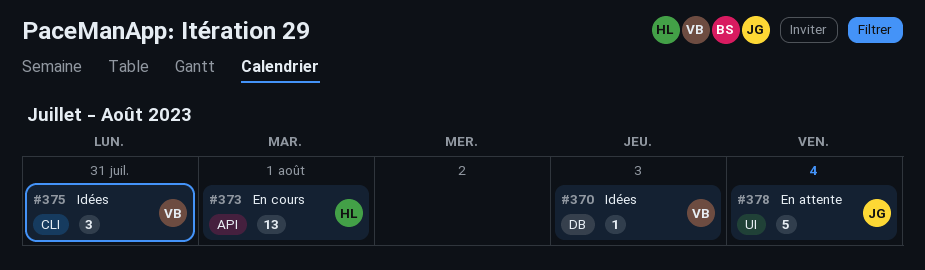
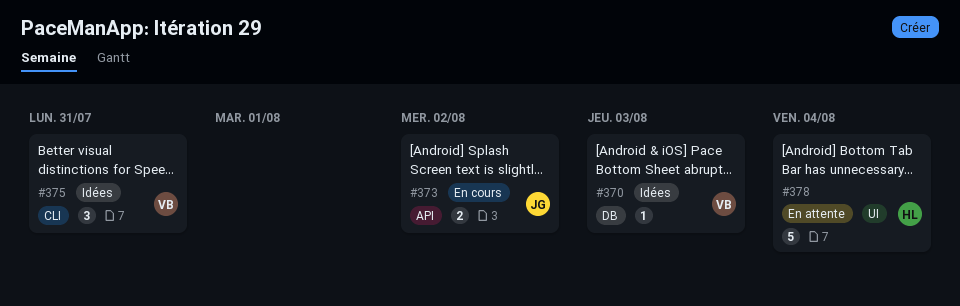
#373, owner: HL -> JG
#373, estimate: 13 -> 2
#373, due: Aug 1 -> Aug 2
#378, owner: JG -> HL

